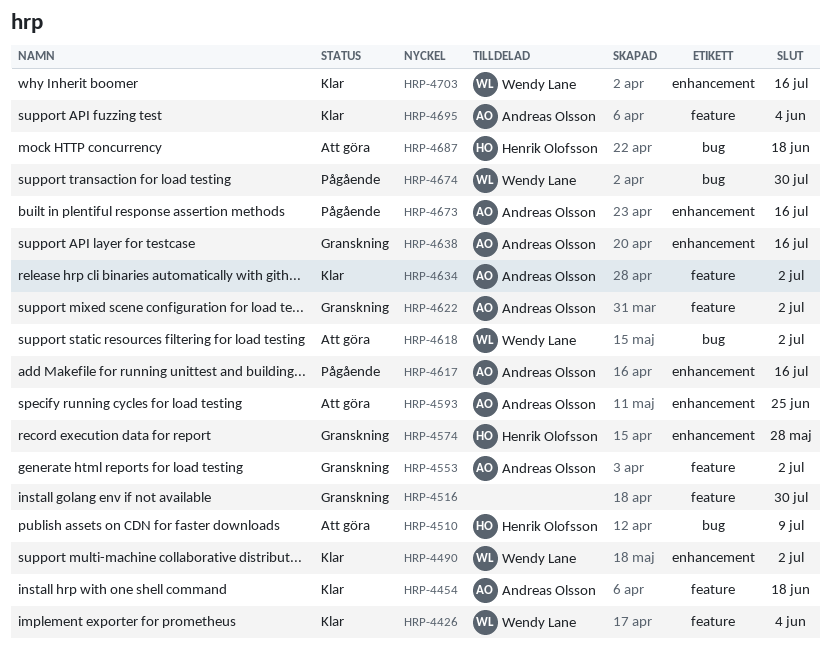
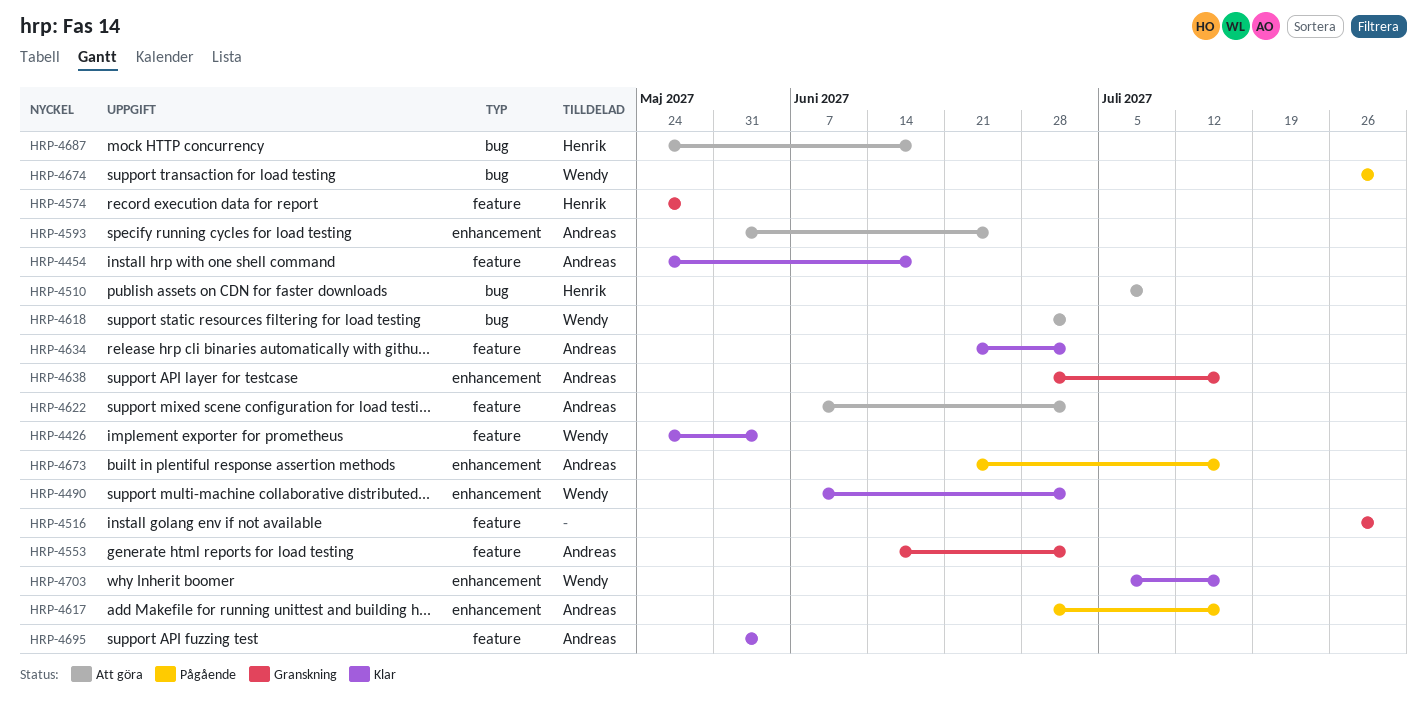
HRP-4574, label: enhancement -> feature
HRP-4622, status: Granskning -> Att göra

